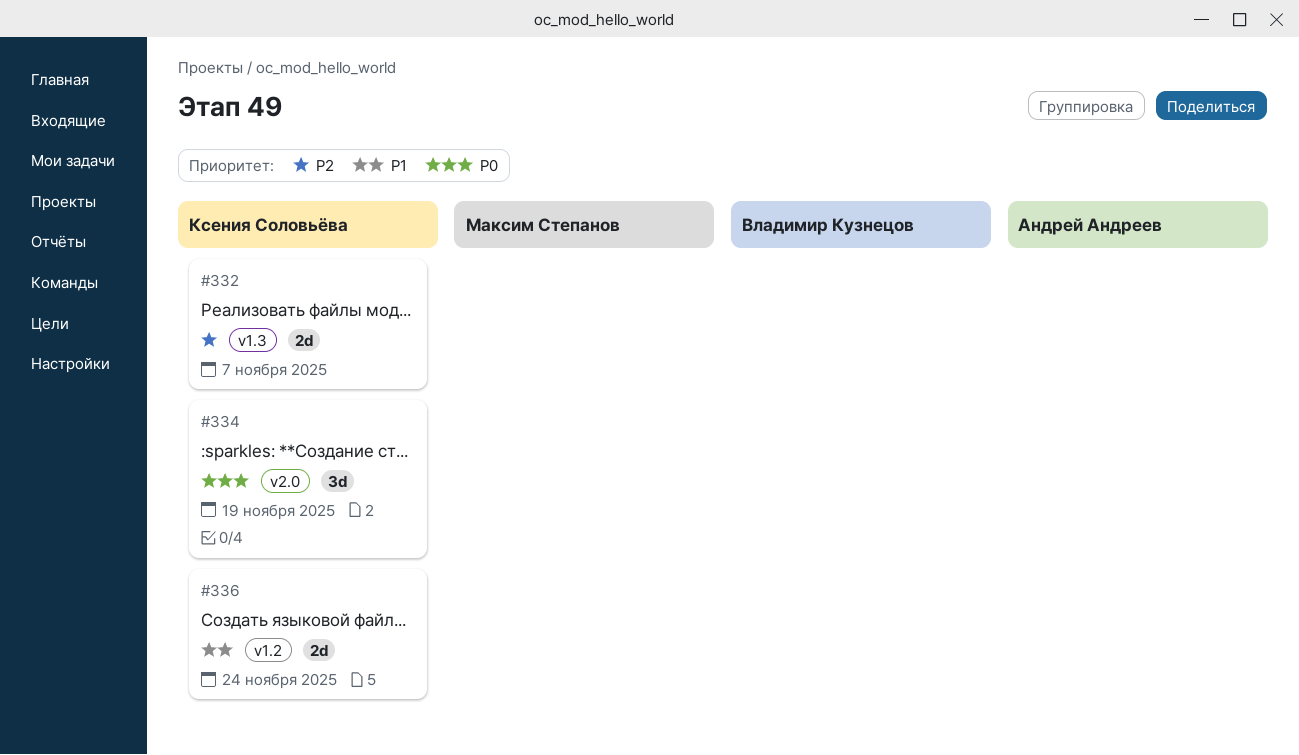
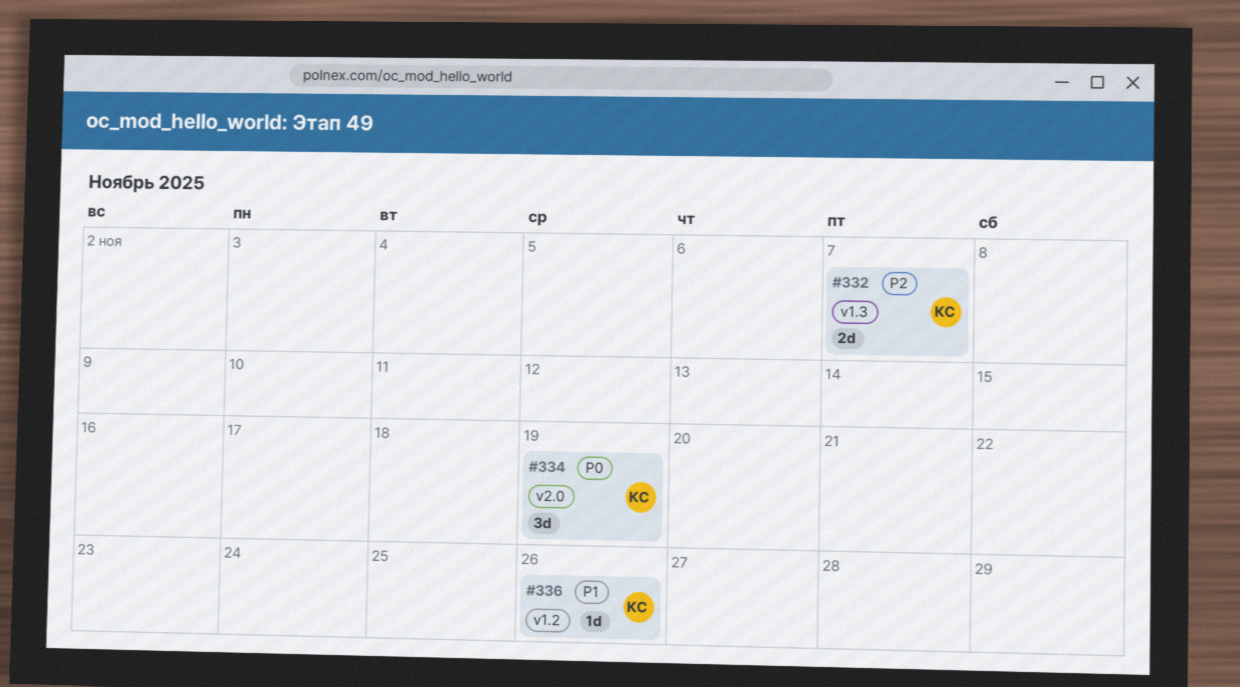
#336, estimate: 2d -> 1d
#336, due: Nov 24 -> Nov 26

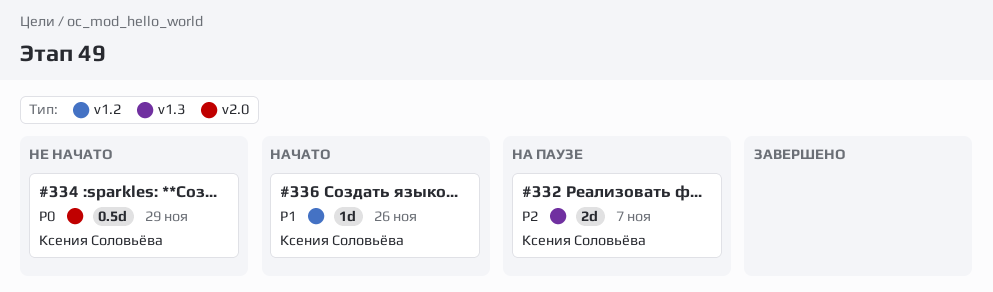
#334, estimate: 3d -> 0.5d
#334, due: Nov 19 -> Nov 29

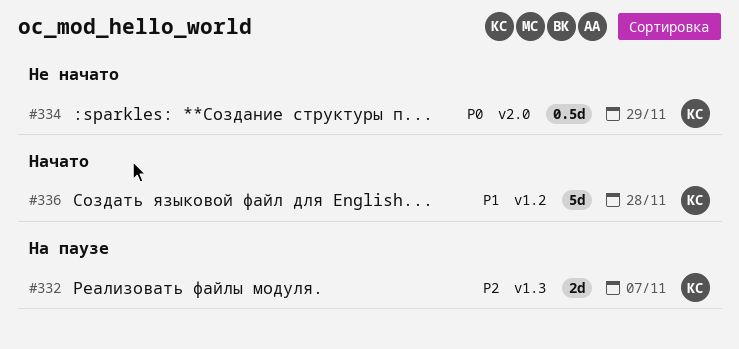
#336, estimate: 1d -> 5d
#336, due: Nov 26 -> Nov 28

